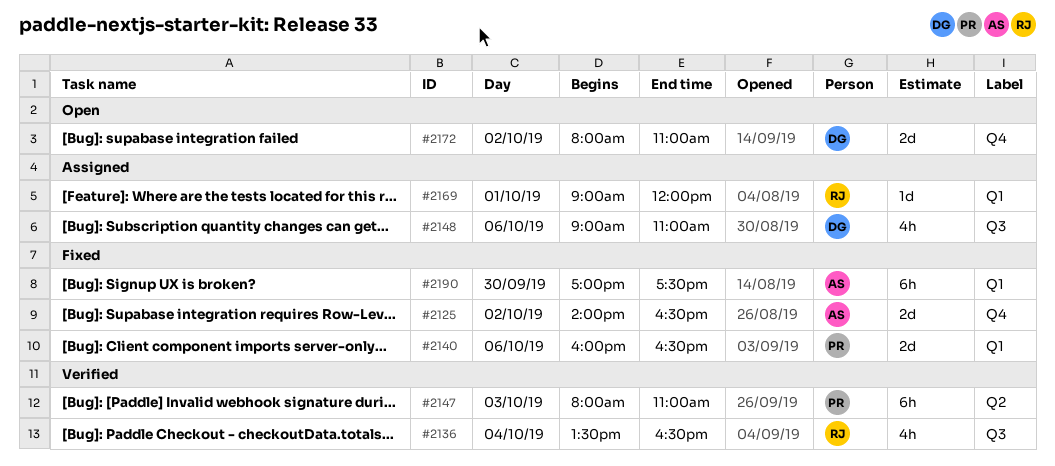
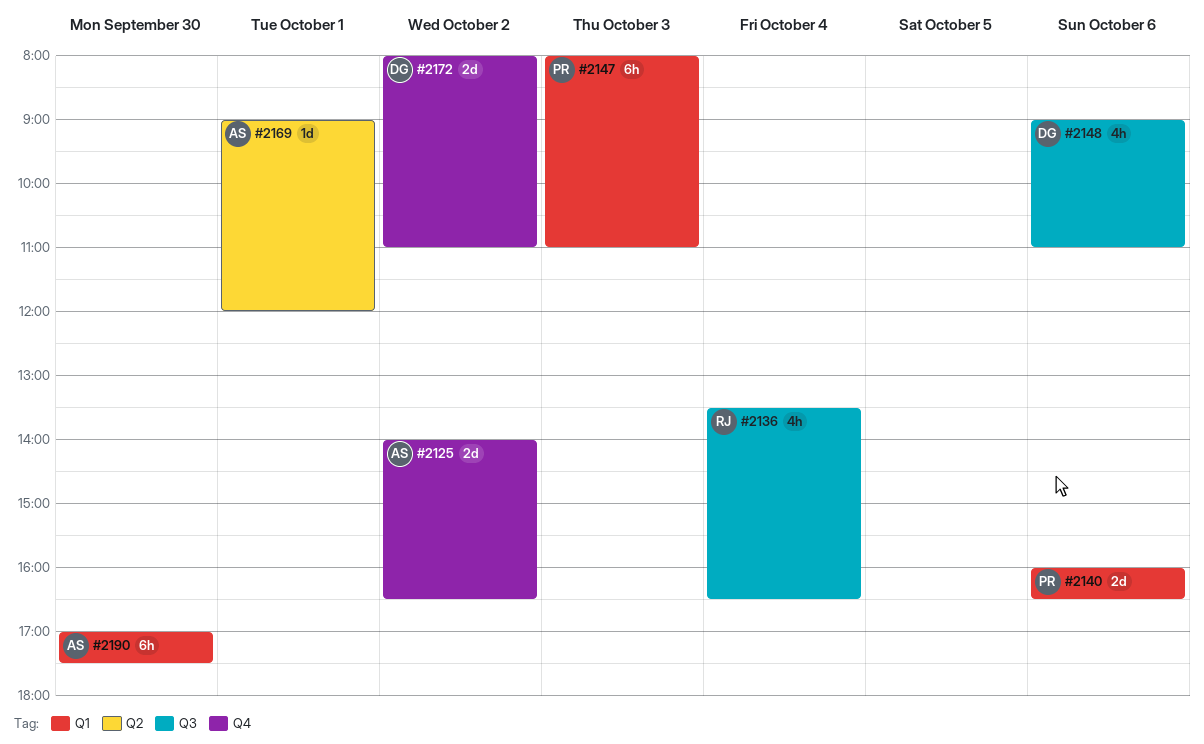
#2147, label: Q2 -> Q1
#2169, owner: RJ -> AS
#2169, label: Q1 -> Q2

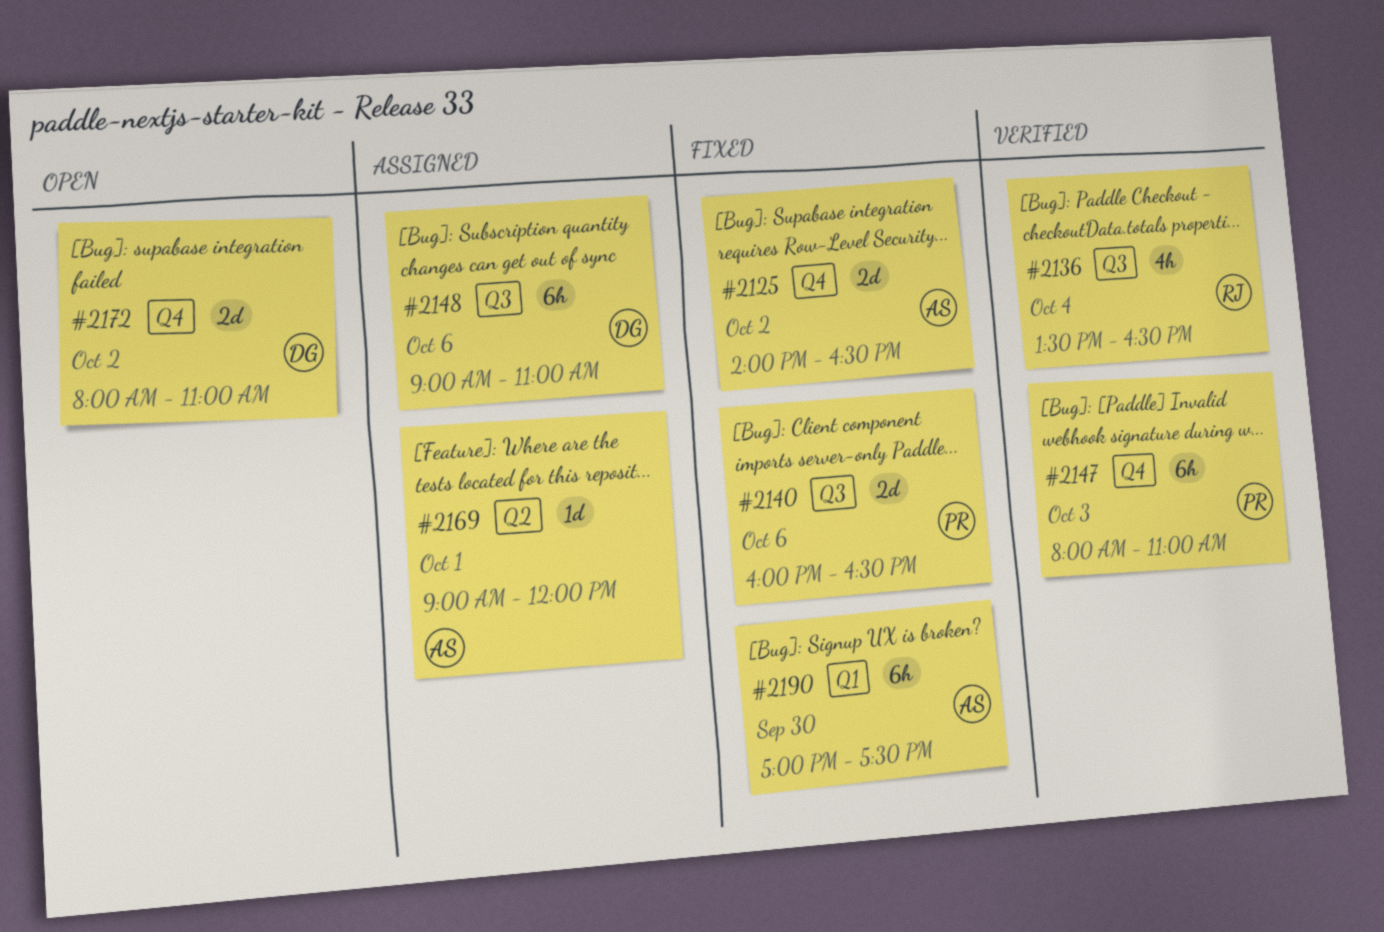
#2140, label: Q1 -> Q3
#2147, label: Q1 -> Q4
#2148, estimate: 4h -> 6h

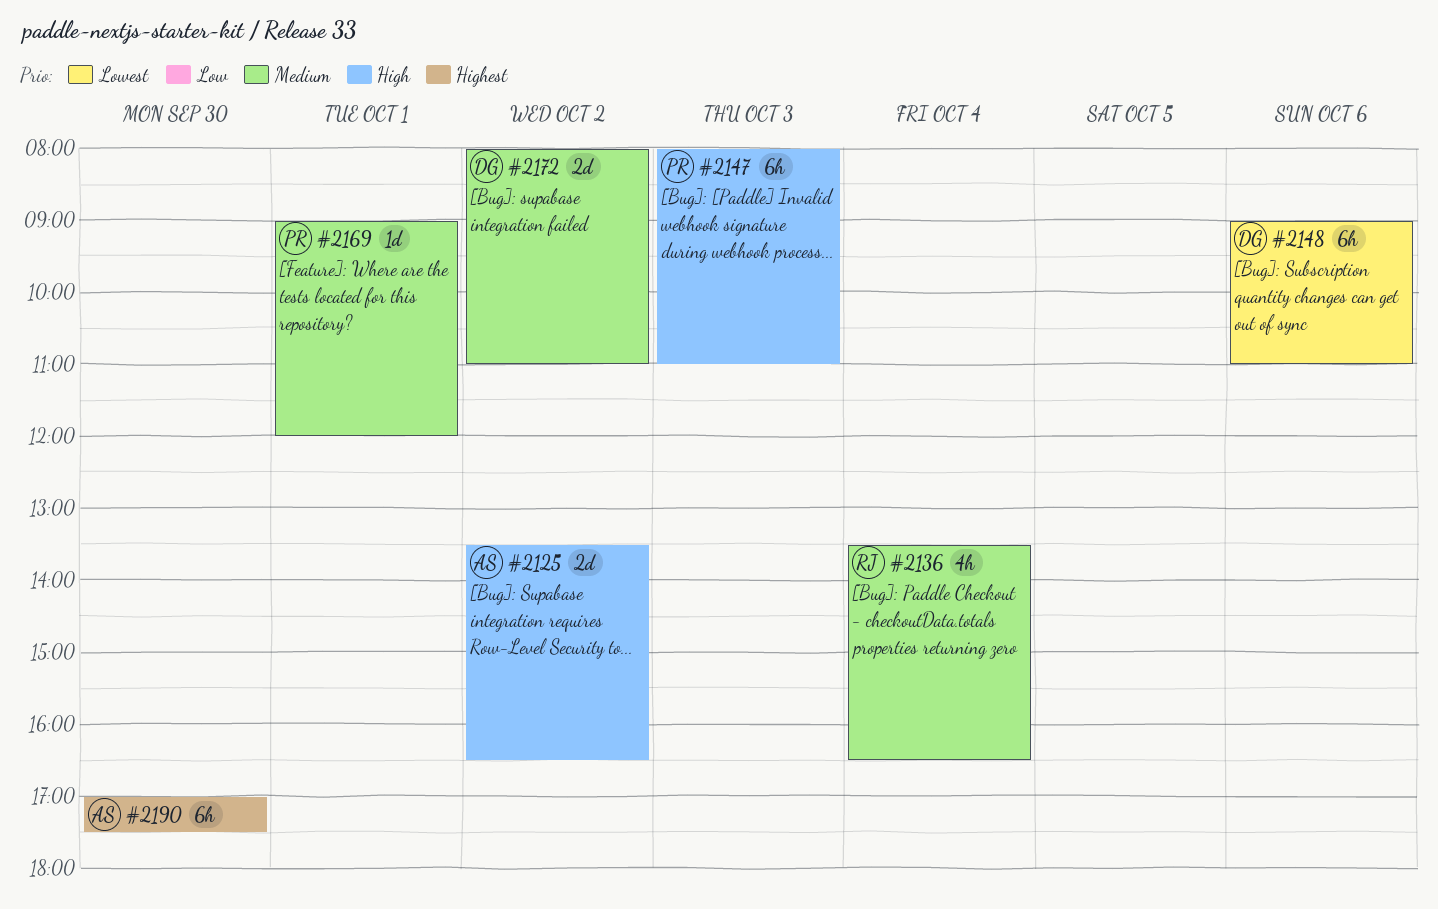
#2125, begins: 14:00 -> 13:30
#2140: present -> none
#2169, owner: AS -> PR

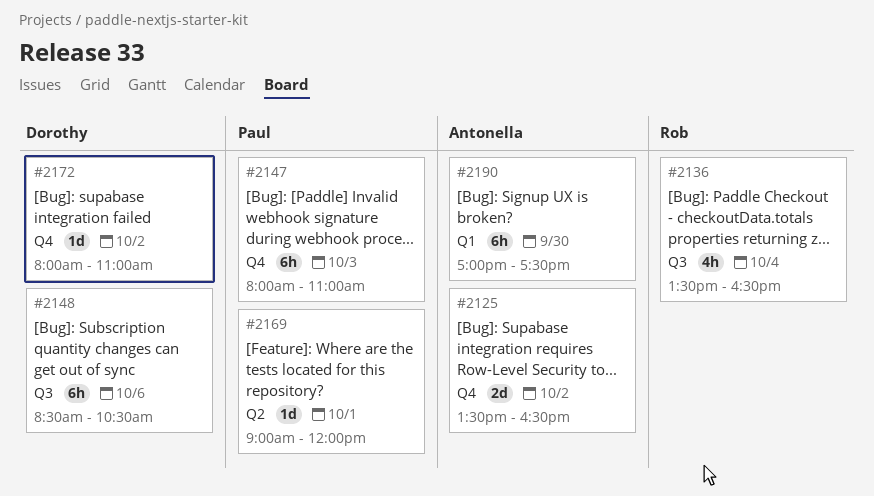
#2148, begins: 09:00 -> 08:30
#2148, ends: 11:00 -> 10:30
#2172, estimate: 2d -> 1d

